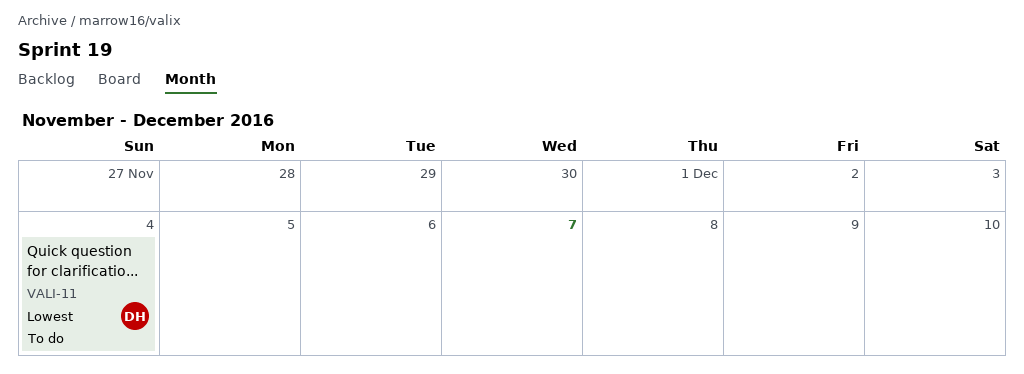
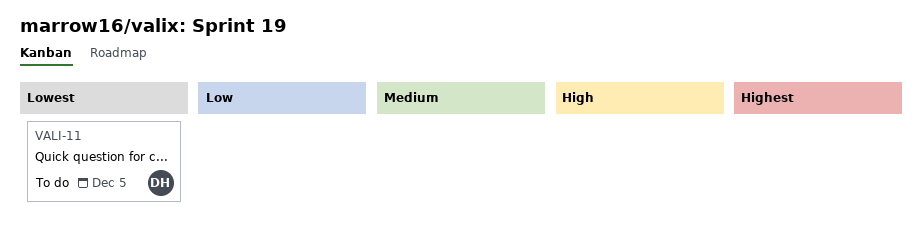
VALI-11, due: Dec 4 -> Dec 5

